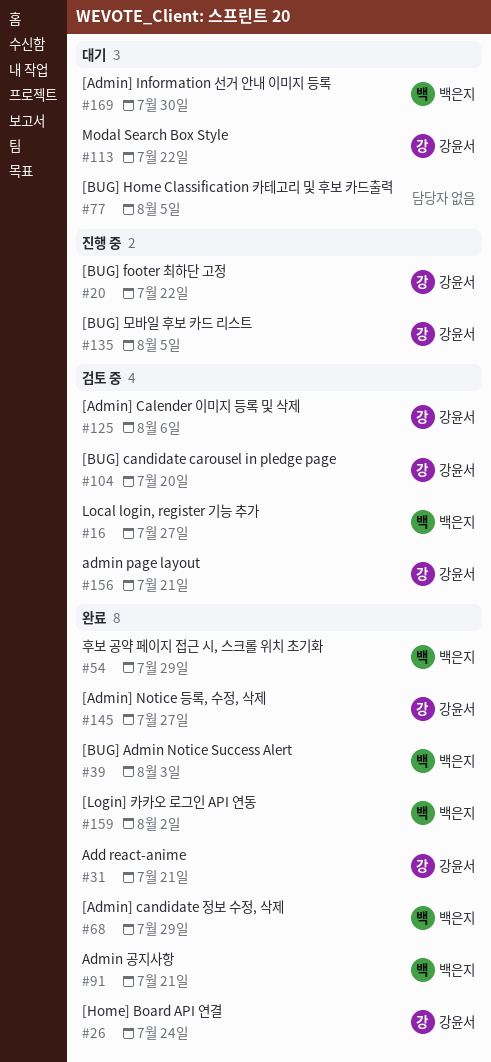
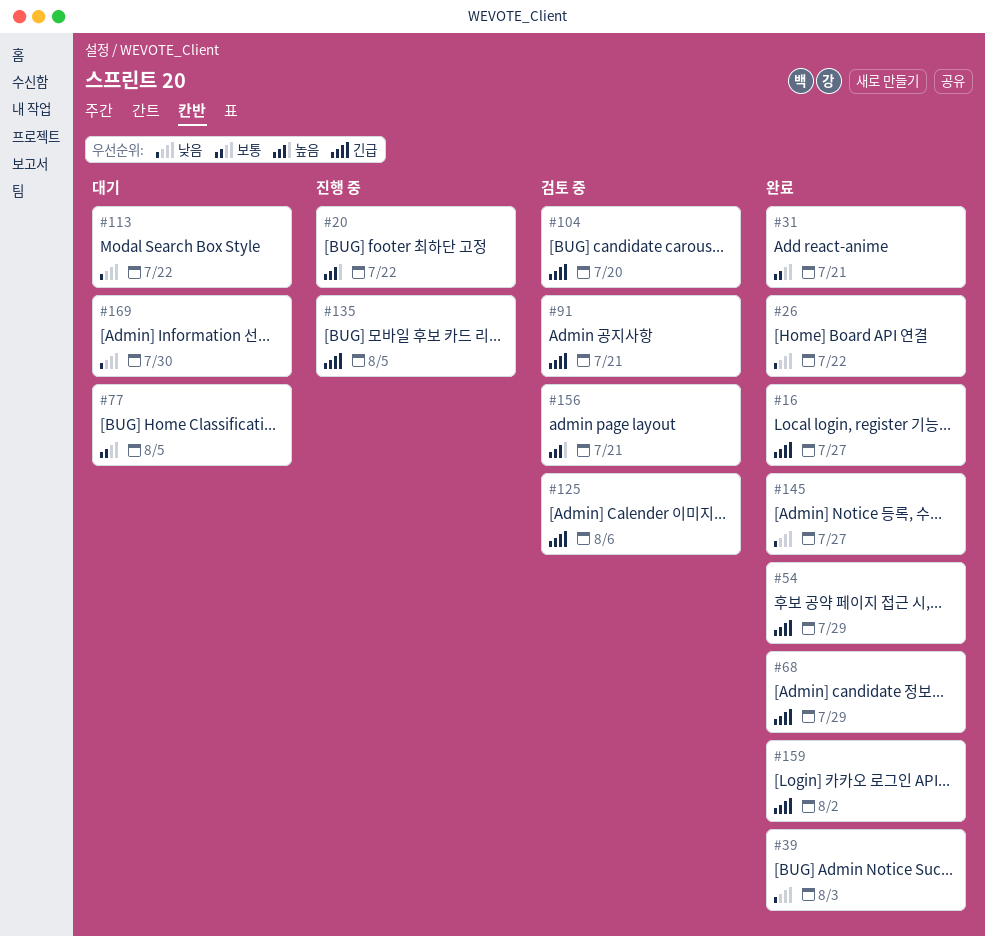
#16, status: 검토 중 -> 완료
#26, due: Jul 24 -> Jul 22
#91, status: 완료 -> 검토 중

